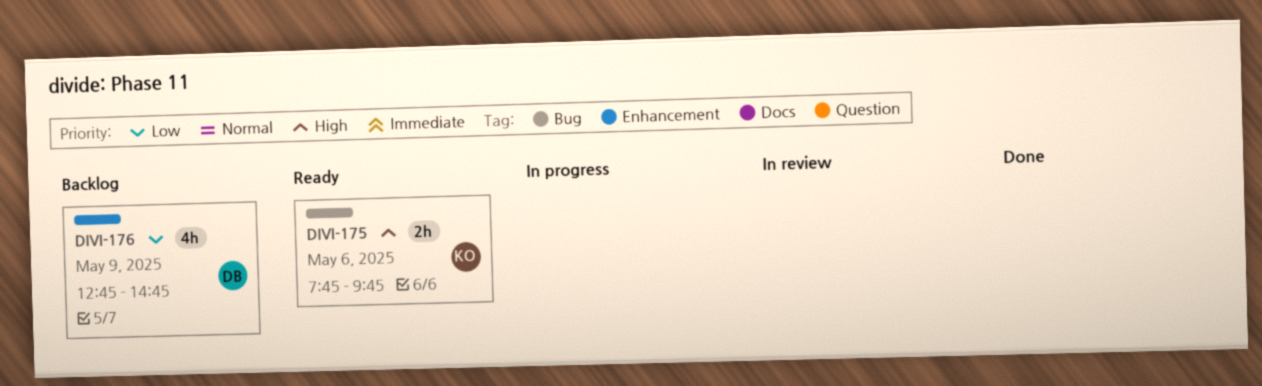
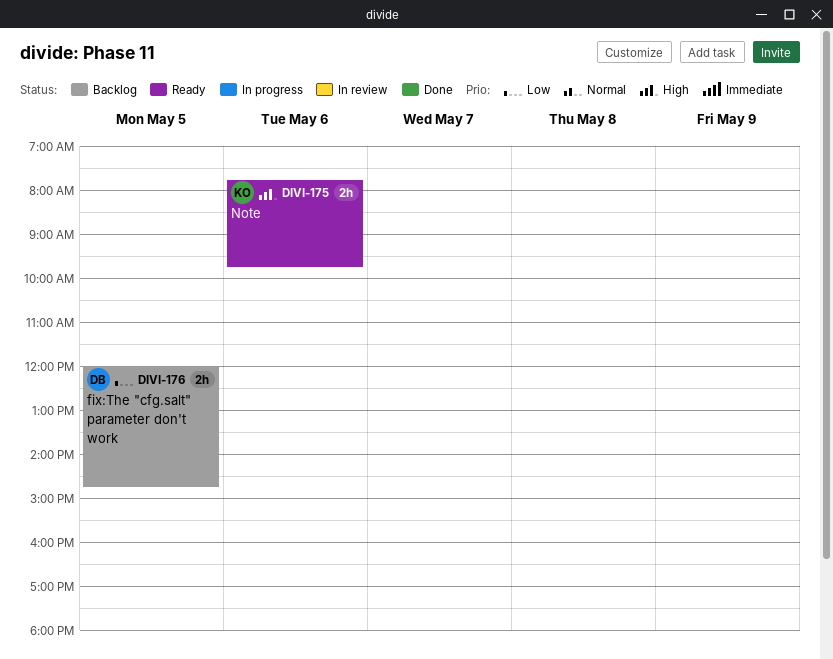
DIVI-176, estimate: 4h -> 2h
DIVI-176, day: May 9 -> May 5
DIVI-176, begins: 12:45 -> 12:00

